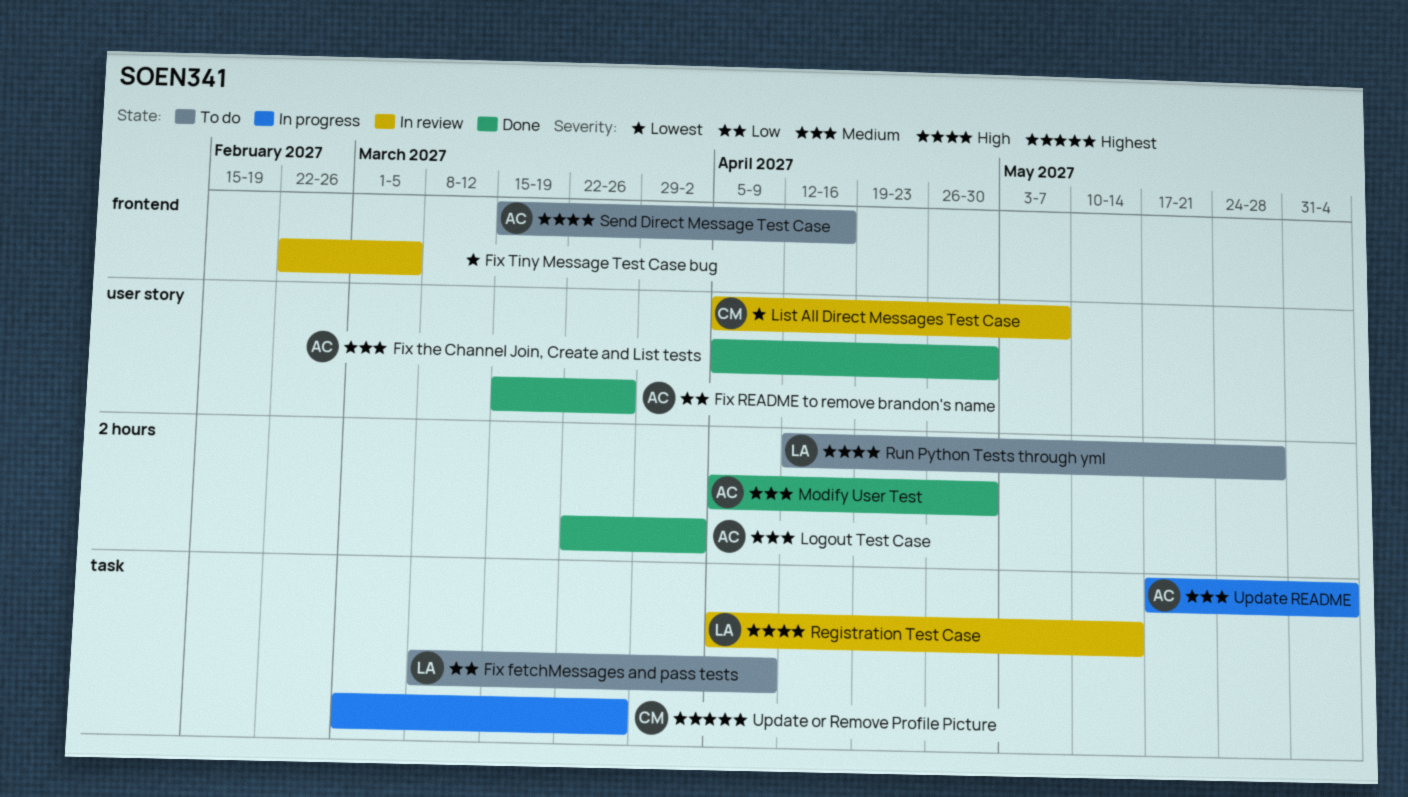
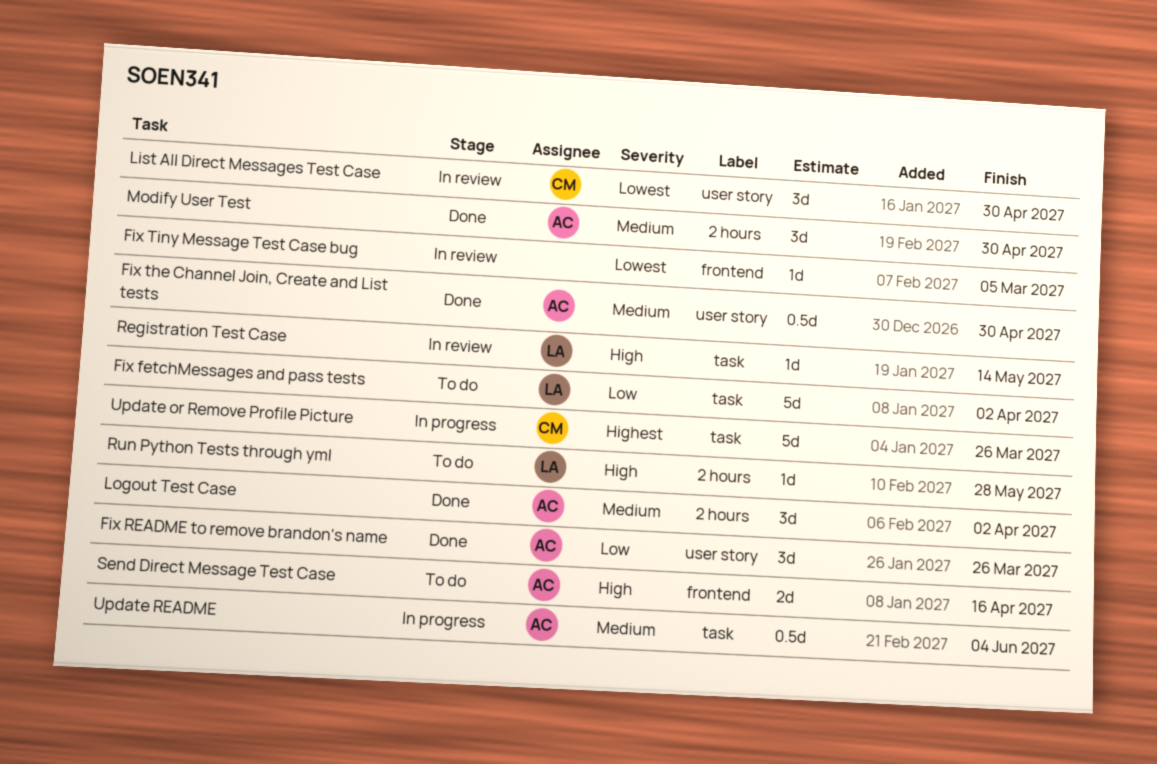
Fix fetchMessages and pass tests, due: Apr 9 -> Apr 2
List All Direct Messages Test Case, due: May 7 -> Apr 30

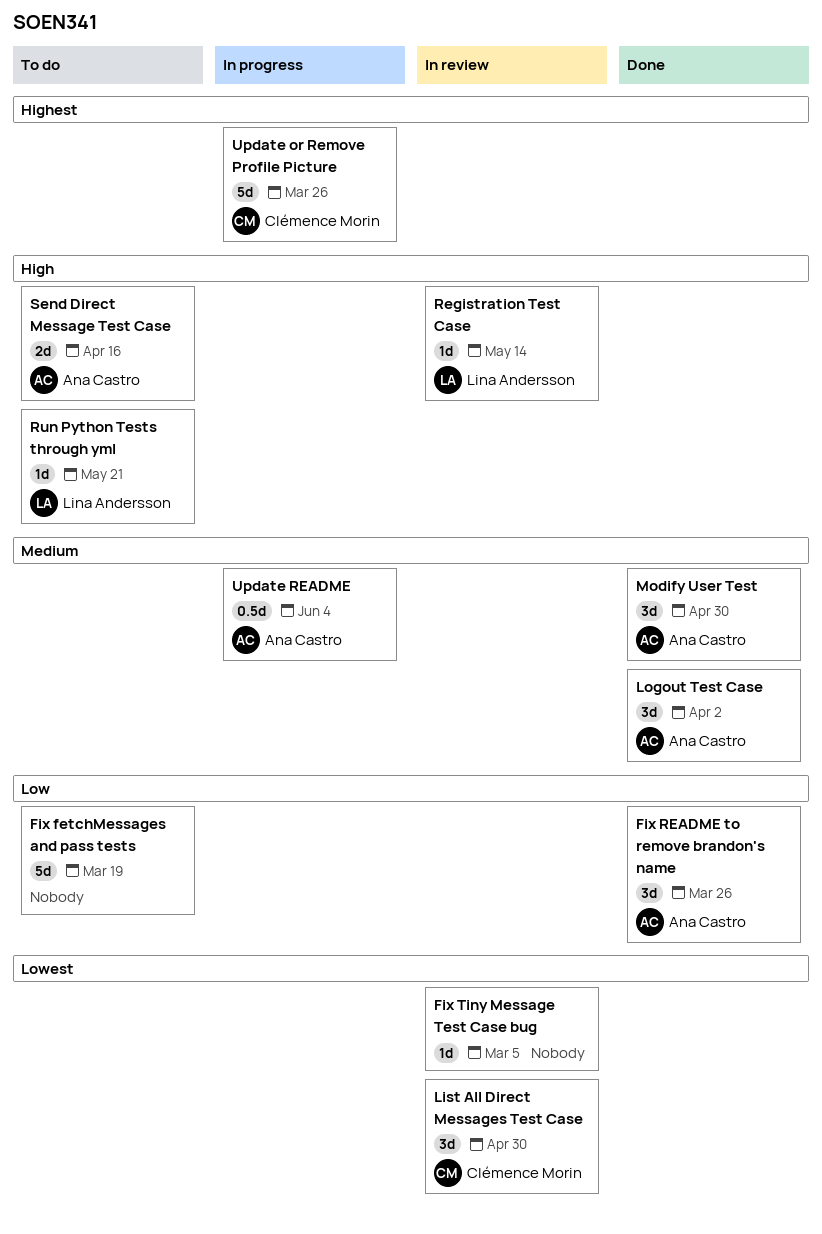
Fix fetchMessages and pass tests, owner: Lina Andersson -> none
Fix fetchMessages and pass tests, due: Apr 2 -> Mar 19
Fix the Channel Join, Create and List tests: present -> none
Run Python Tests through yml, due: May 28 -> May 21

